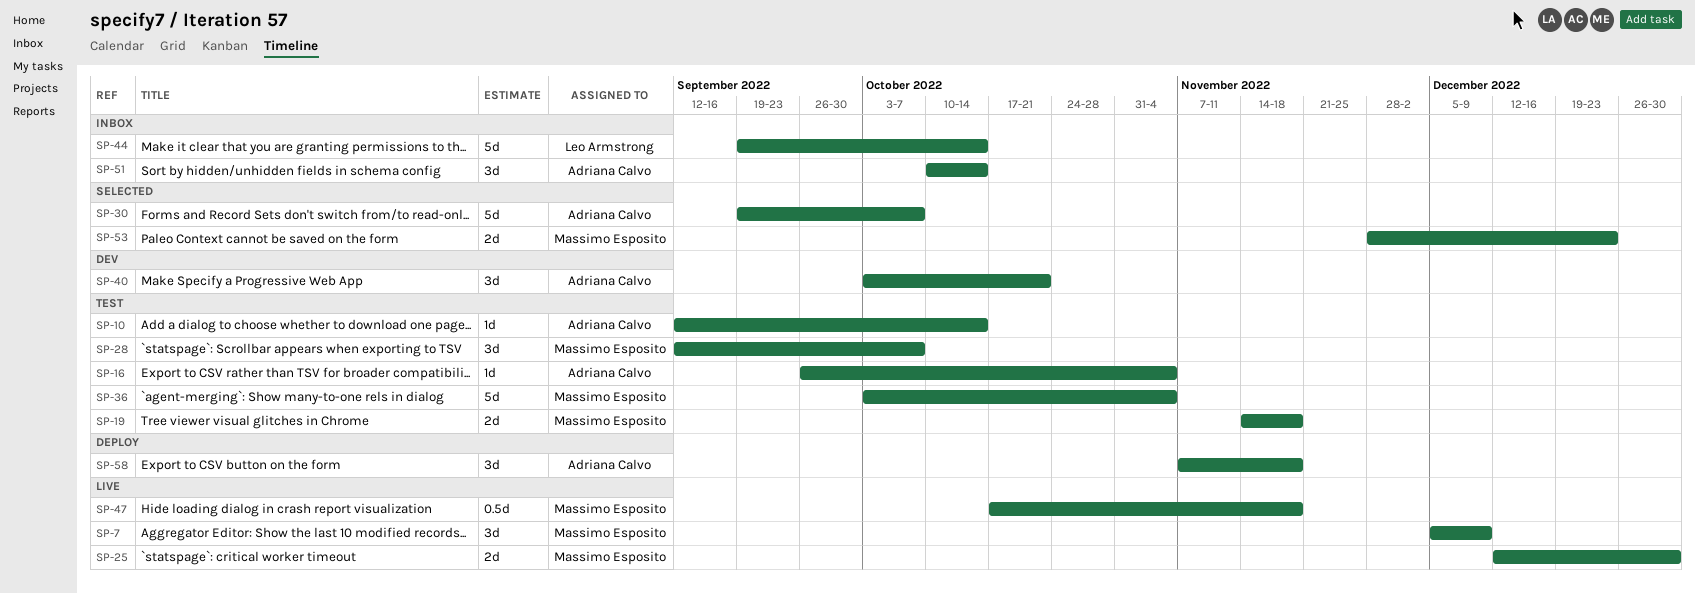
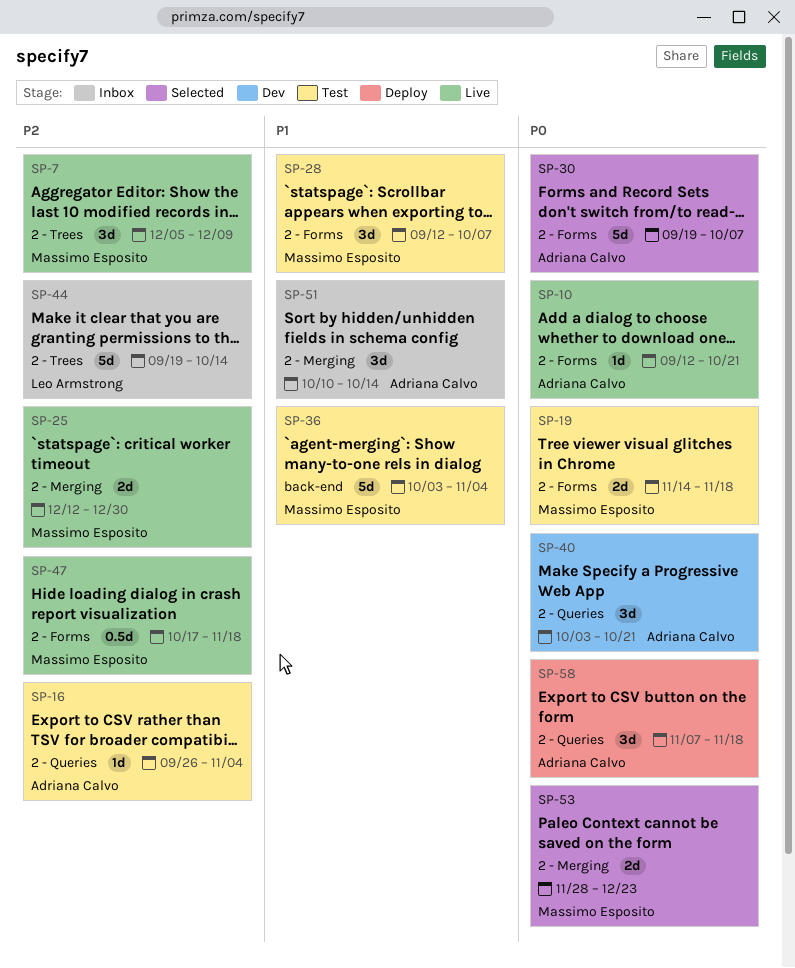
SP-10, status: Test -> Live
SP-10, due: Oct 14 -> Oct 21

